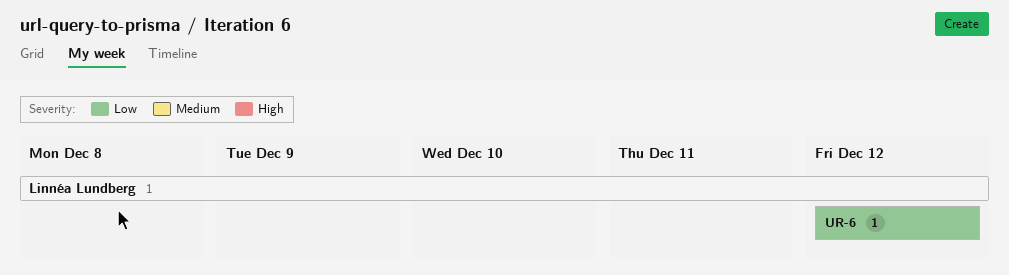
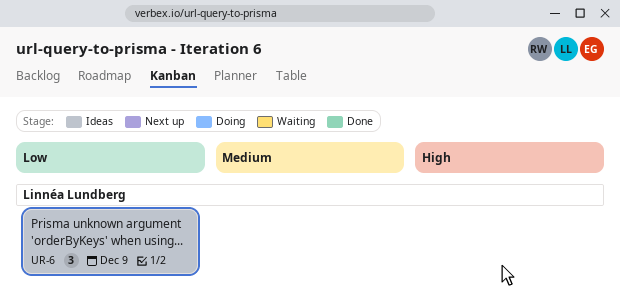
UR-6, estimate: 1 -> 3
UR-6, due: Dec 12 -> Dec 9

